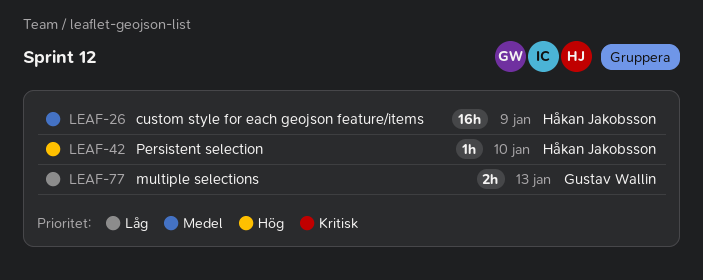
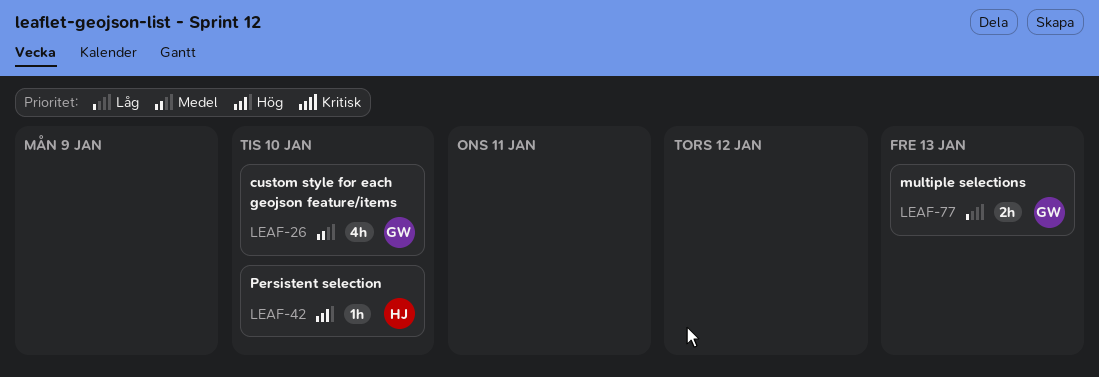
LEAF-26, owner: Håkan Jakobsson -> Gustav Wallin
LEAF-26, estimate: 16h -> 4h
LEAF-26, due: Jan 9 -> Jan 10

